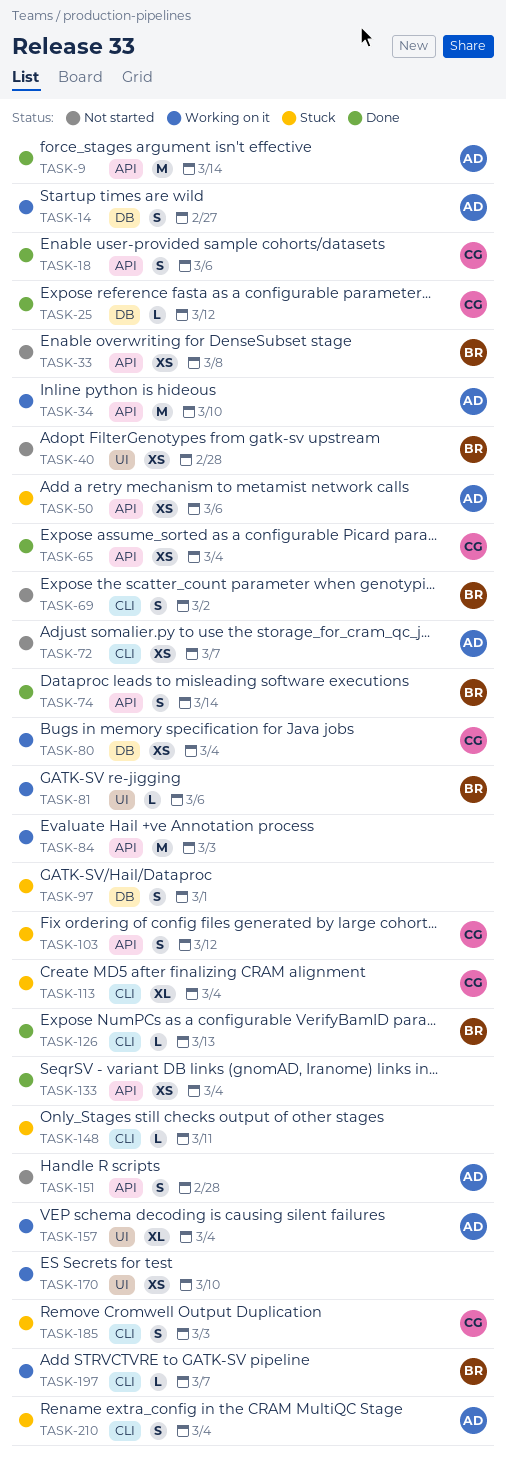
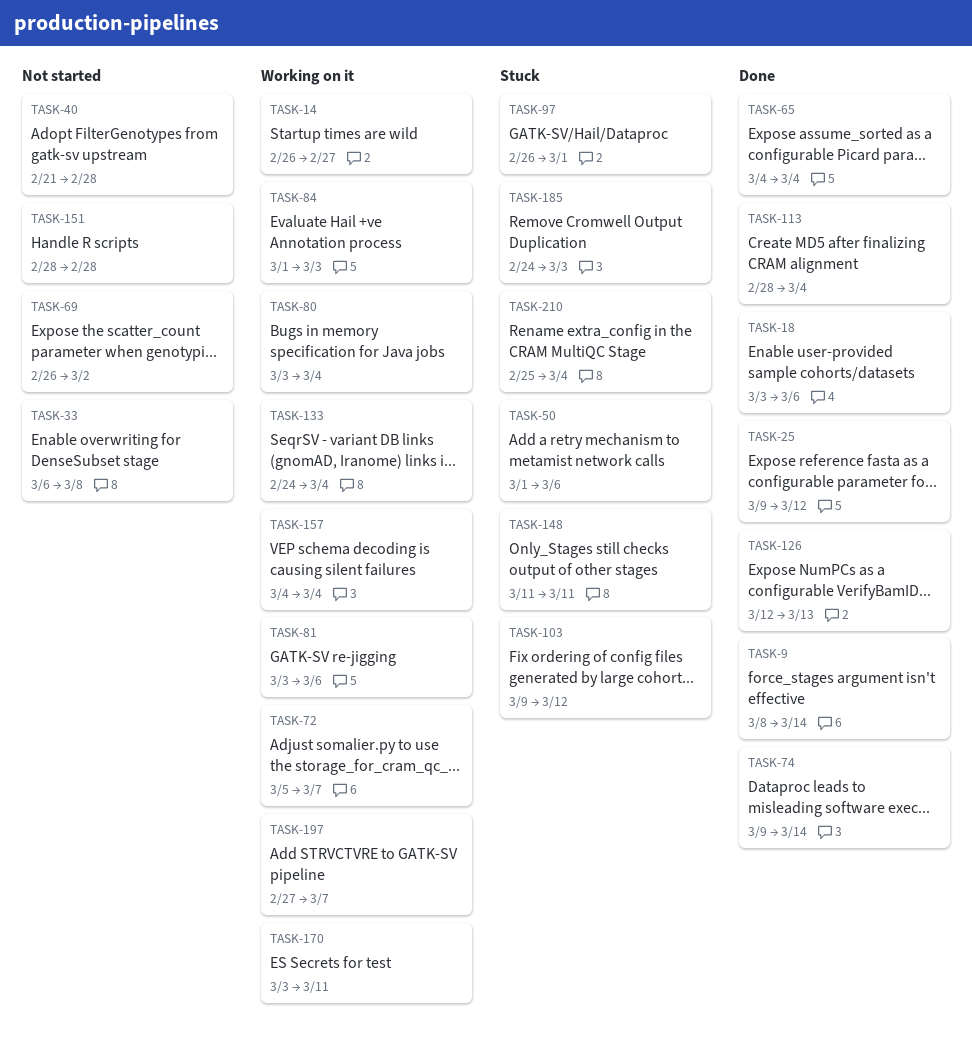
TASK-34: present -> none
TASK-72, status: Not started -> Working on it
TASK-113, status: Stuck -> Done
TASK-133, status: Done -> Working on it
TASK-170, due: Mar 10 -> Mar 11

